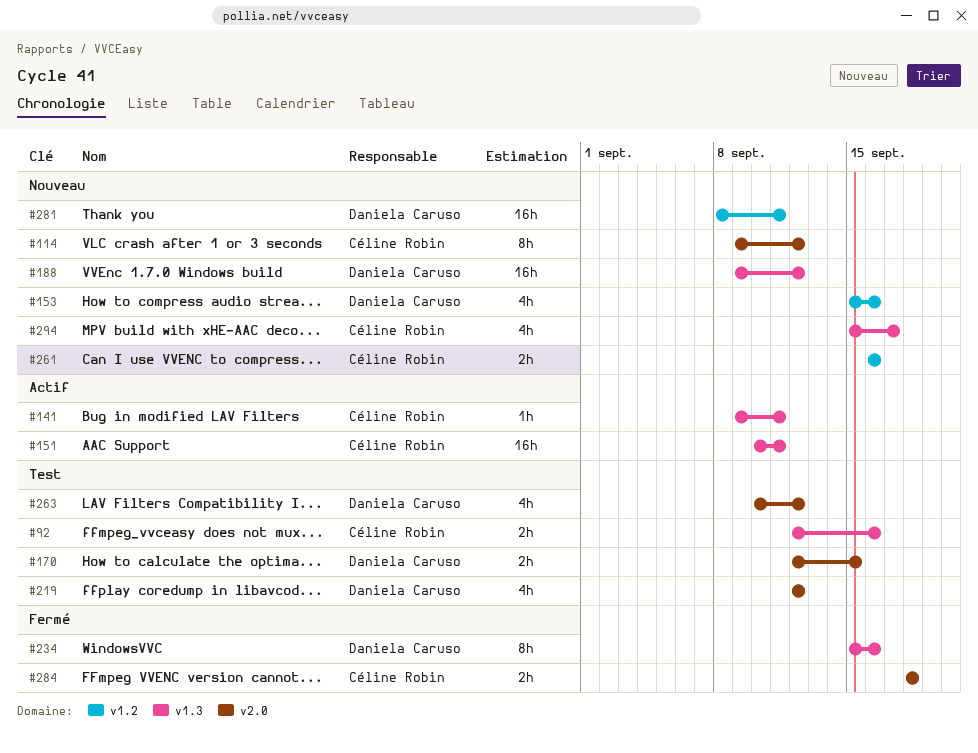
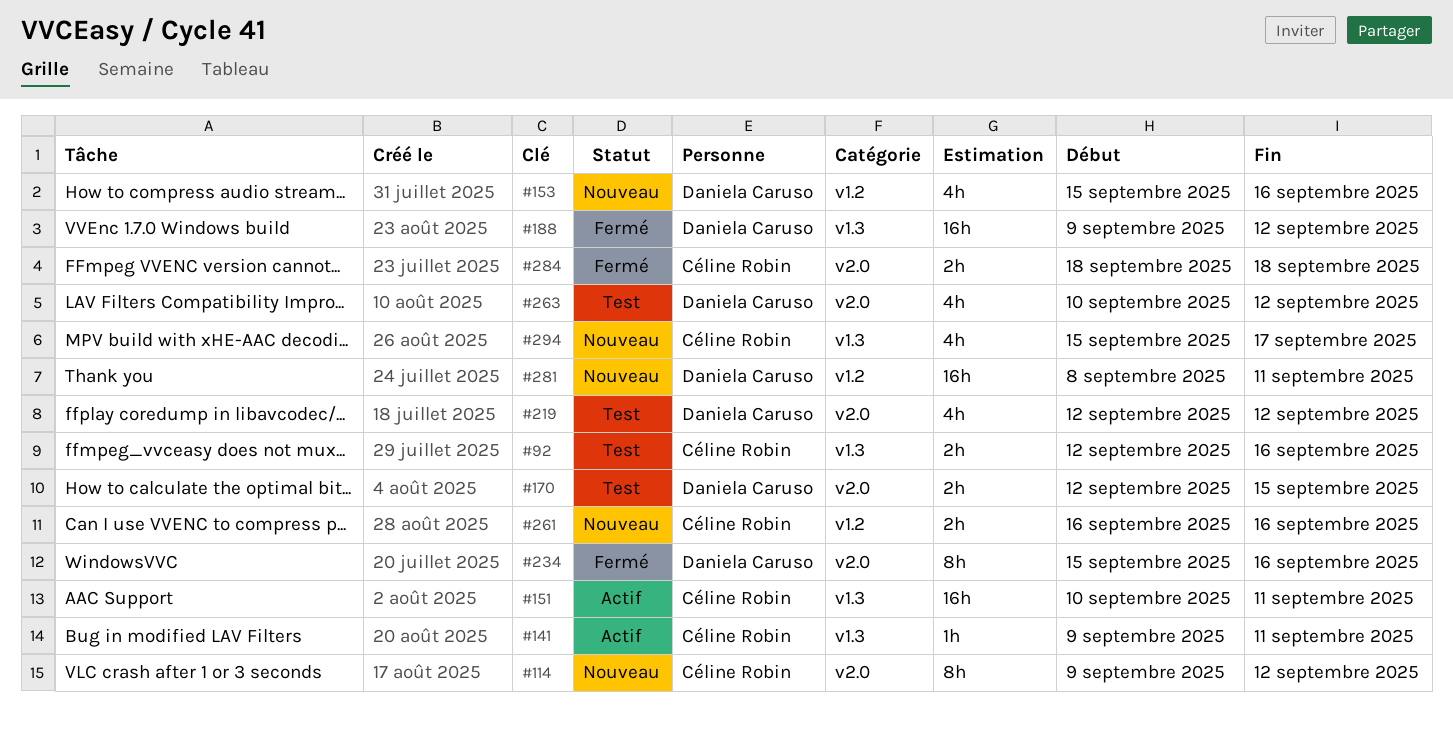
#188, status: Nouveau -> Fermé
#234, label: v1.3 -> v2.0

